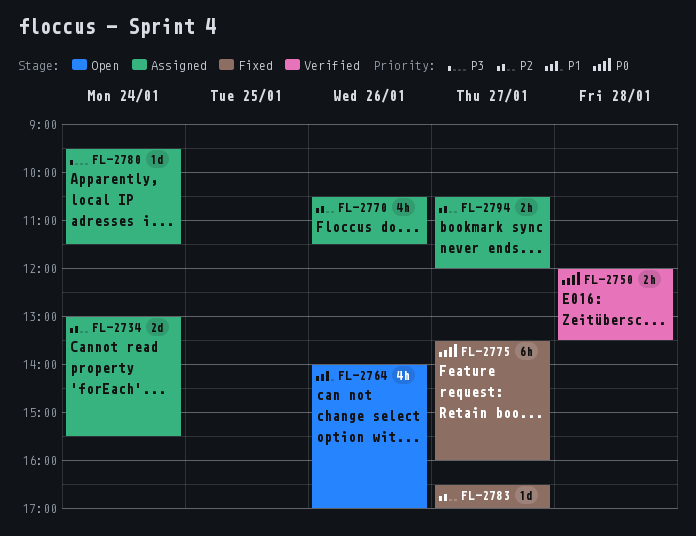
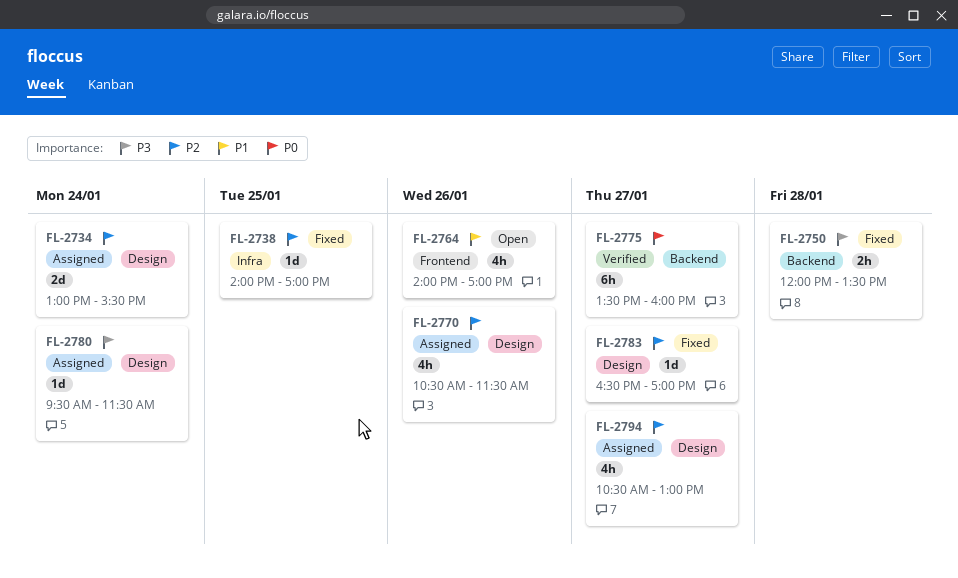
FL-2738: none -> present
FL-2750, status: Verified -> Fixed
FL-2750, priority: P0 -> P3
FL-2775, status: Fixed -> Verified
FL-2794, estimate: 2h -> 4h
FL-2794, ends: 12:00 -> 13:00

